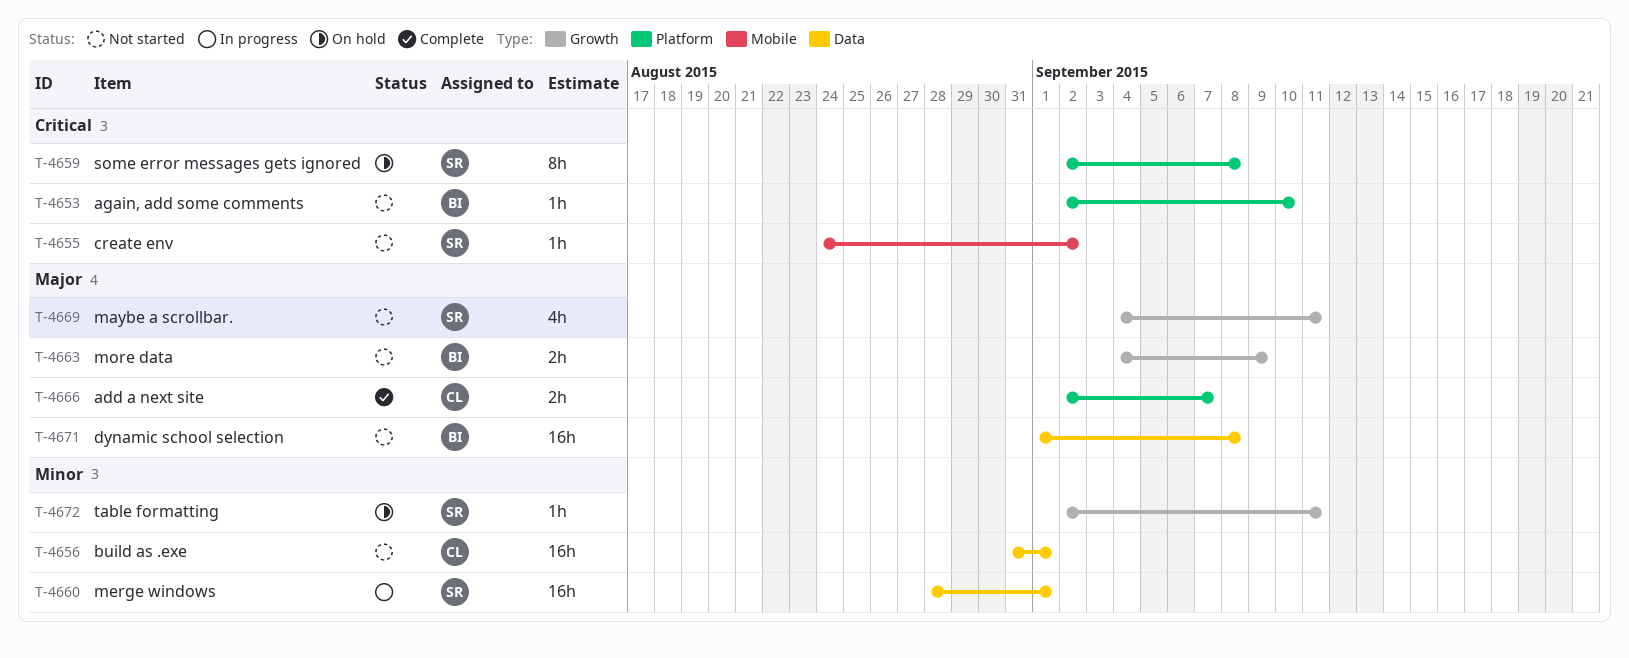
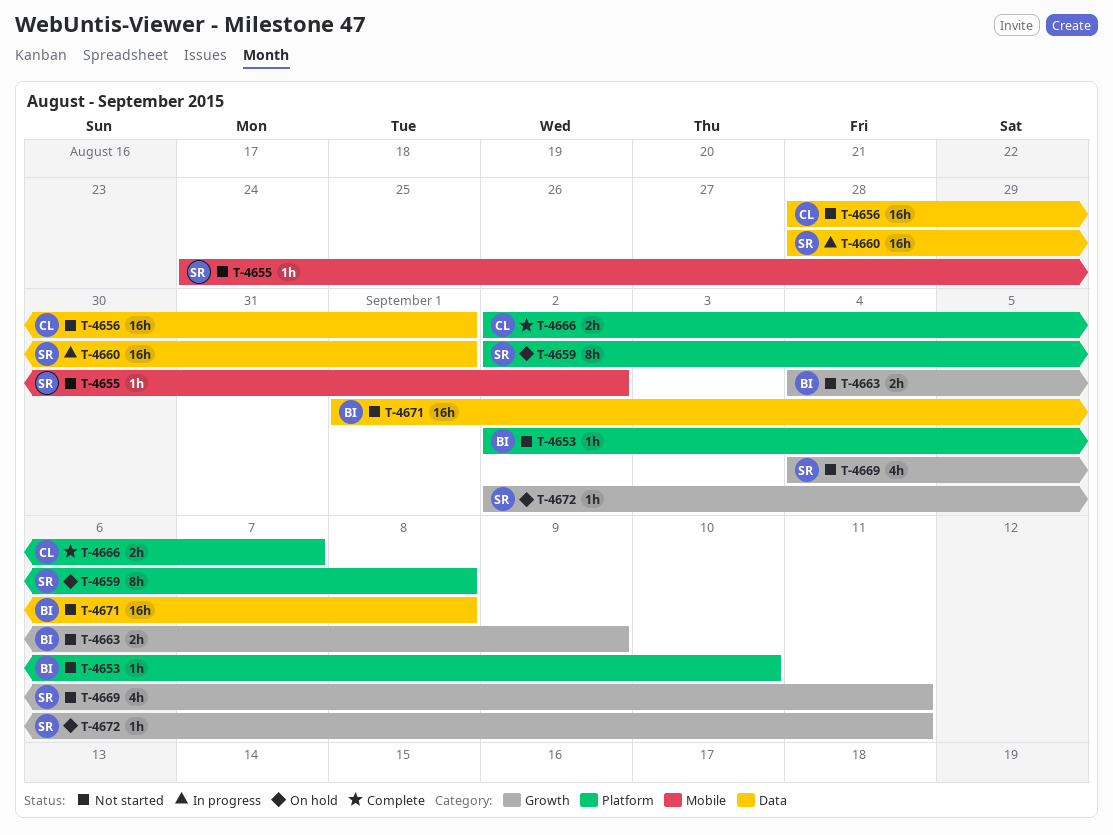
T-4656, start: Aug 31 -> Aug 28

